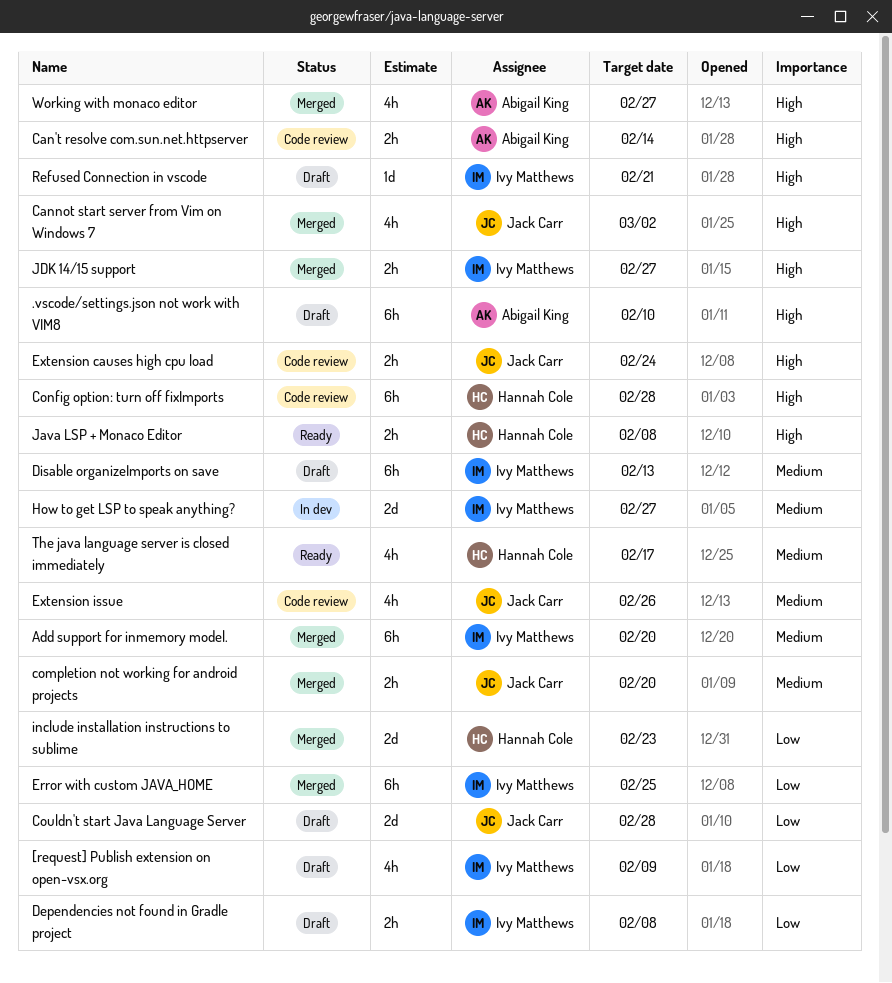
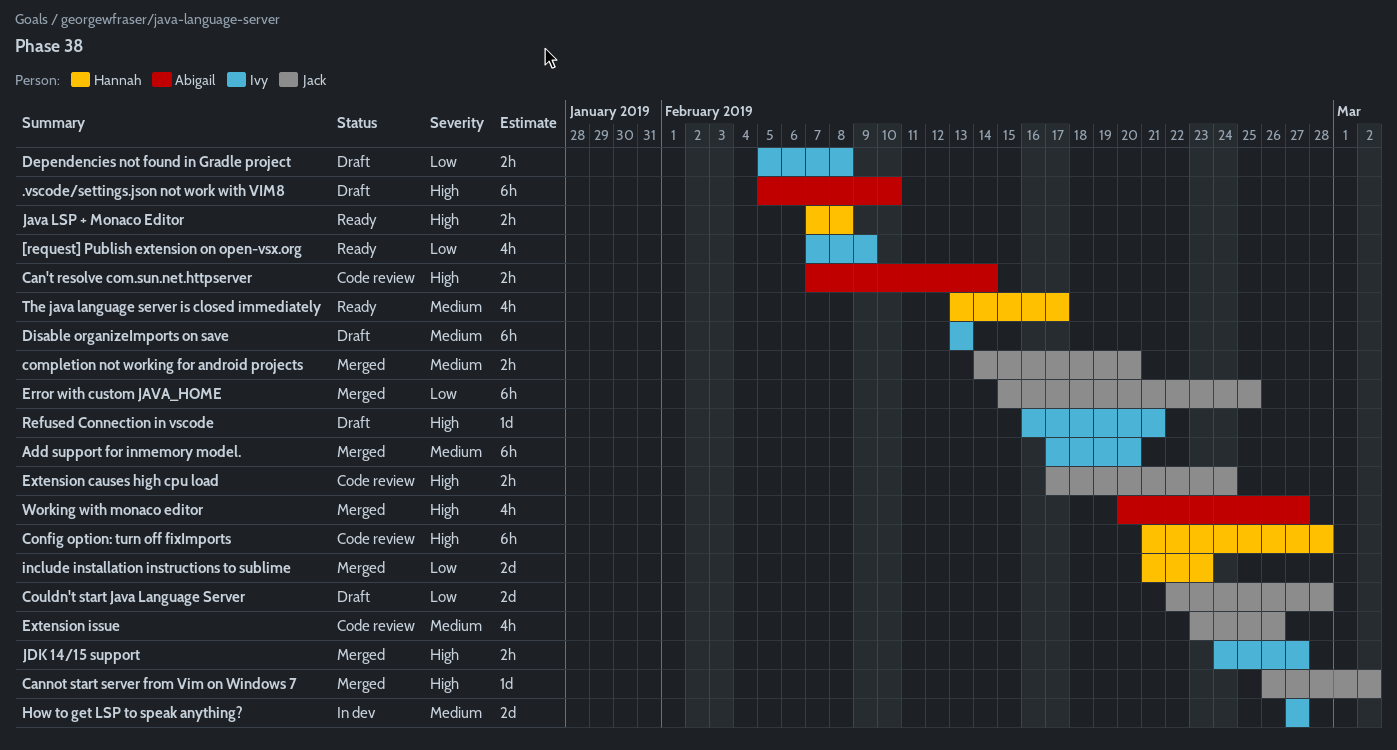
[request] Publish extension on open-vsx.org, status: Draft -> Ready
Cannot start server from Vim on Windows 7, estimate: 4h -> 1d
Error with custom JAVA_HOME, owner: Ivy Matthews -> Jack Carr

